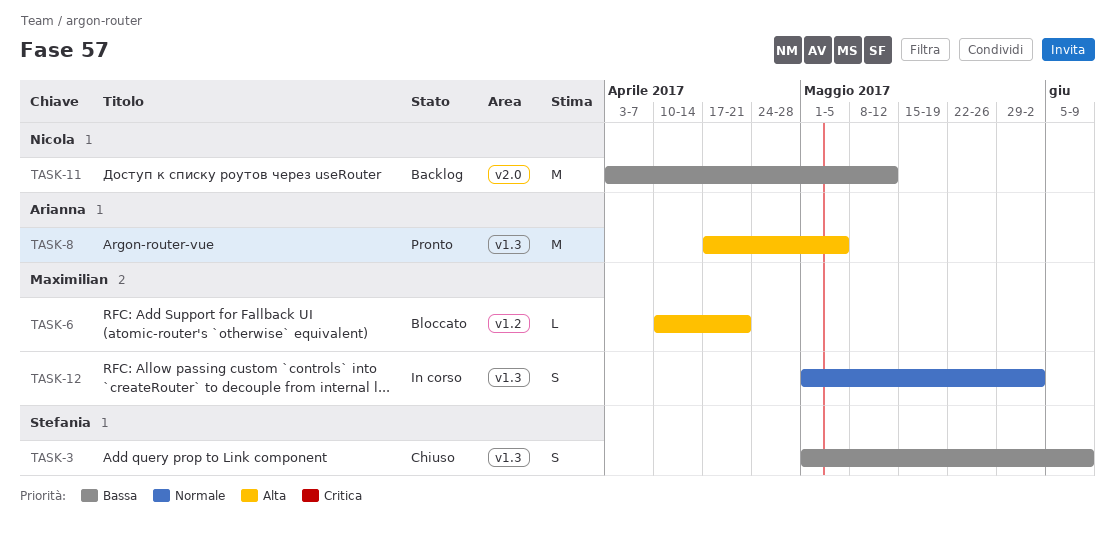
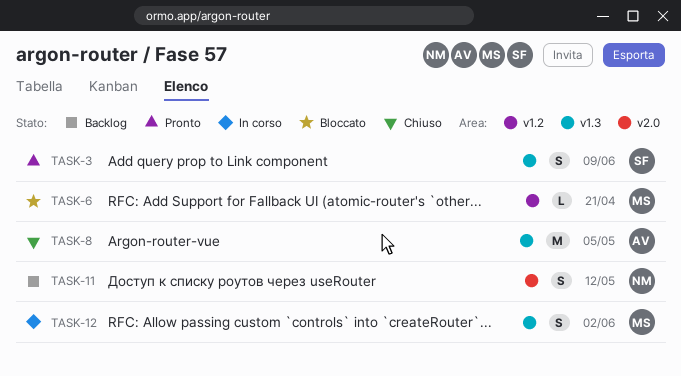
TASK-3, status: Chiuso -> Pronto
TASK-8, status: Pronto -> Chiuso
TASK-11, estimate: M -> S

